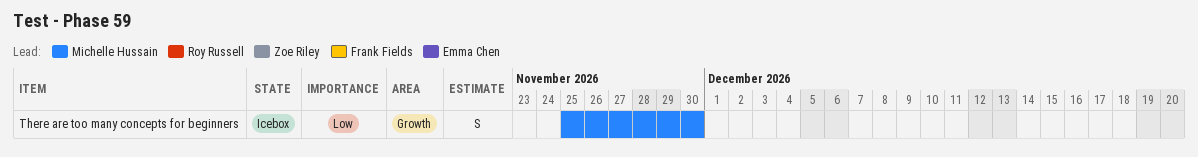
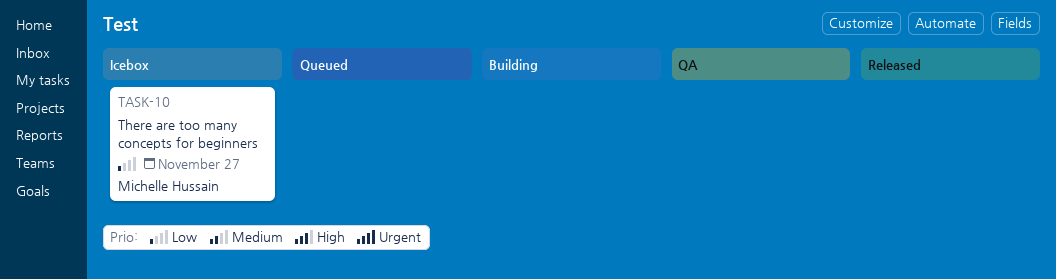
There are too many concepts for beginners, due: Nov 30 -> Nov 27

